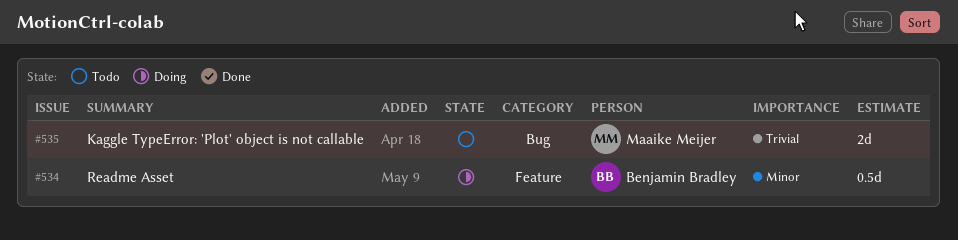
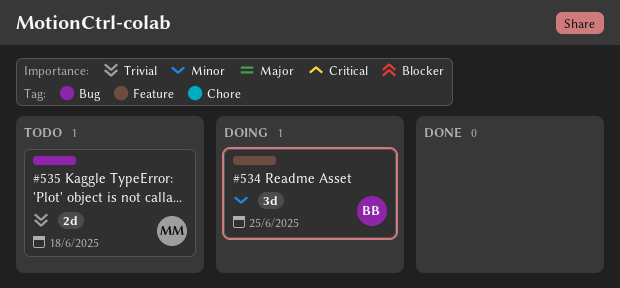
#534, estimate: 0.5d -> 3d

